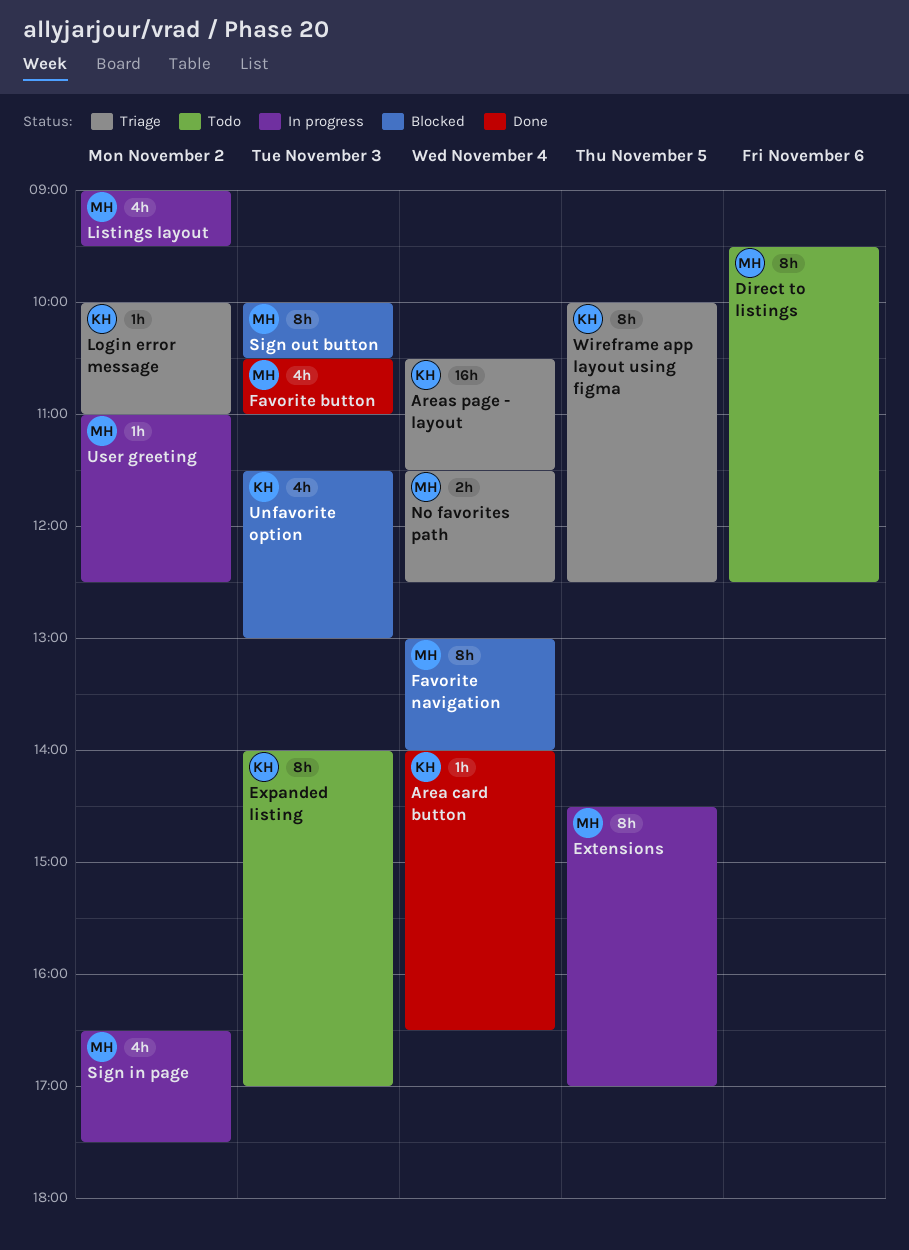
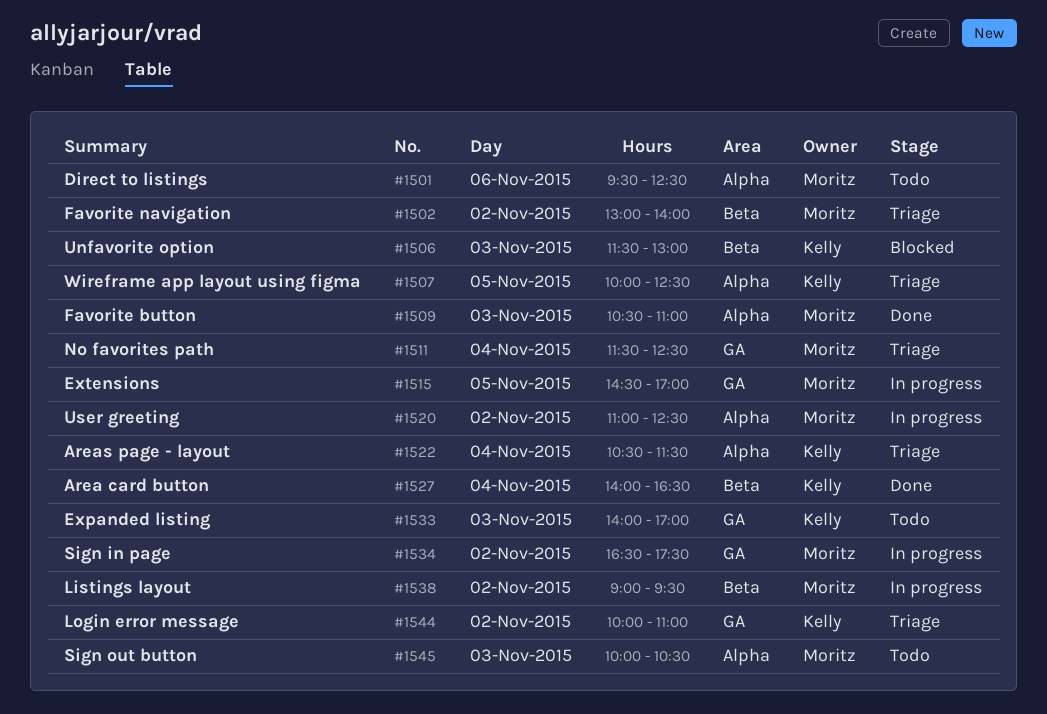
Favorite navigation, status: Blocked -> Triage
Favorite navigation, day: Nov 4 -> Nov 2
Sign out button, status: Blocked -> Todo

